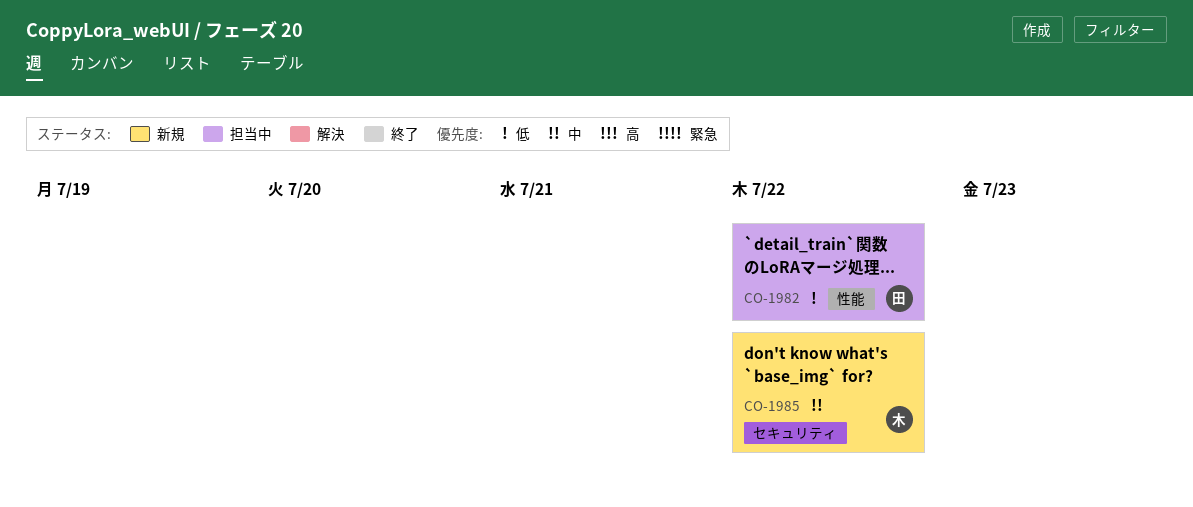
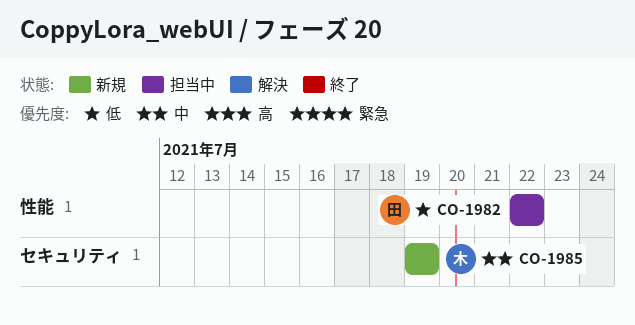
CO-1985, due: Jul 22 -> Jul 19

